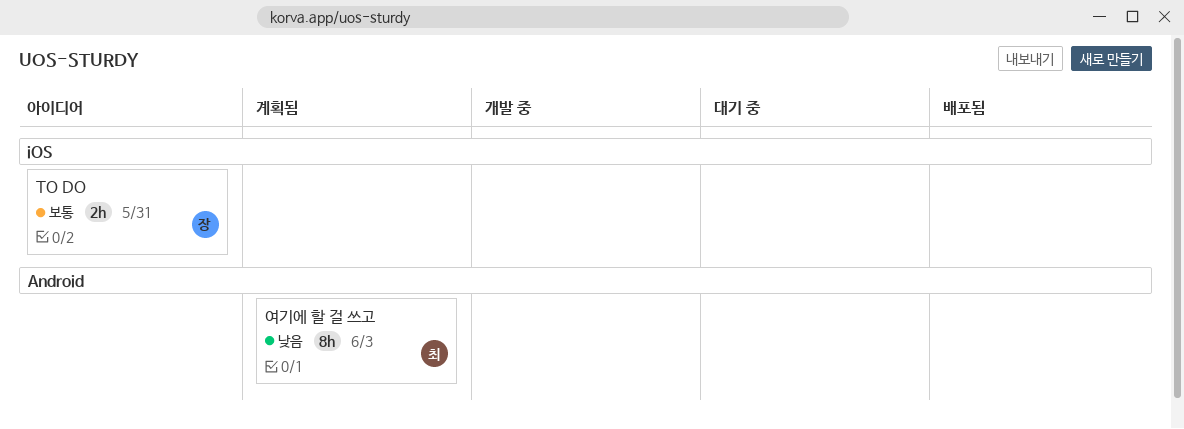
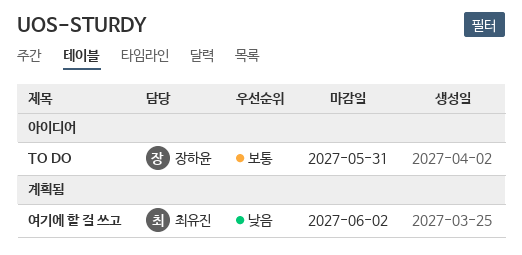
여기에 할 걸 쓰고, due: Jun 3 -> Jun 2

